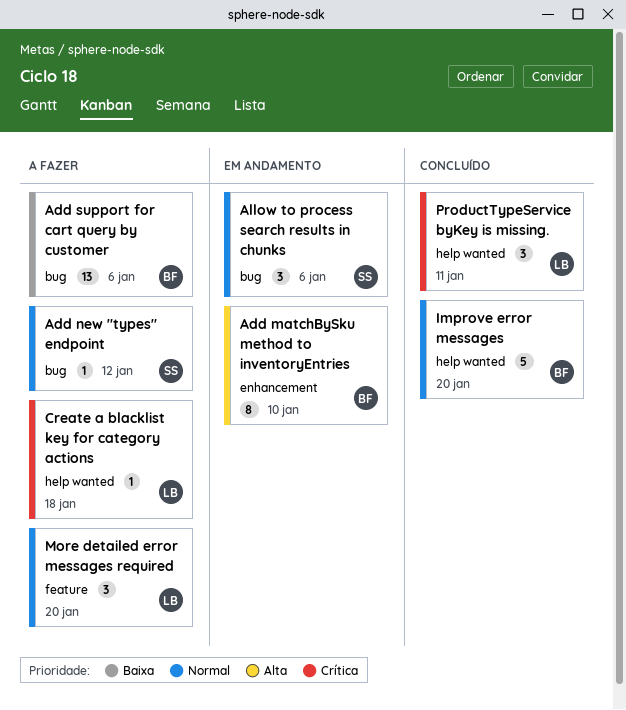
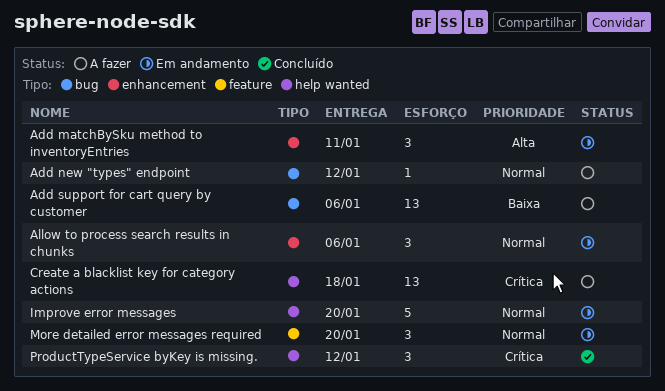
Add matchBySku method to inventoryEntries, estimate: 8 -> 3
Add matchBySku method to inventoryEntries, due: Jan 10 -> Jan 11
Allow to process search results in chunks, label: bug -> enhancement
Create a blacklist key for category actions, estimate: 1 -> 13
Improve error messages, status: Concluído -> Em andamento
More detailed error messages required, status: A fazer -> Em andamento
ProductTypeService byKey is missing., due: Jan 11 -> Jan 12

